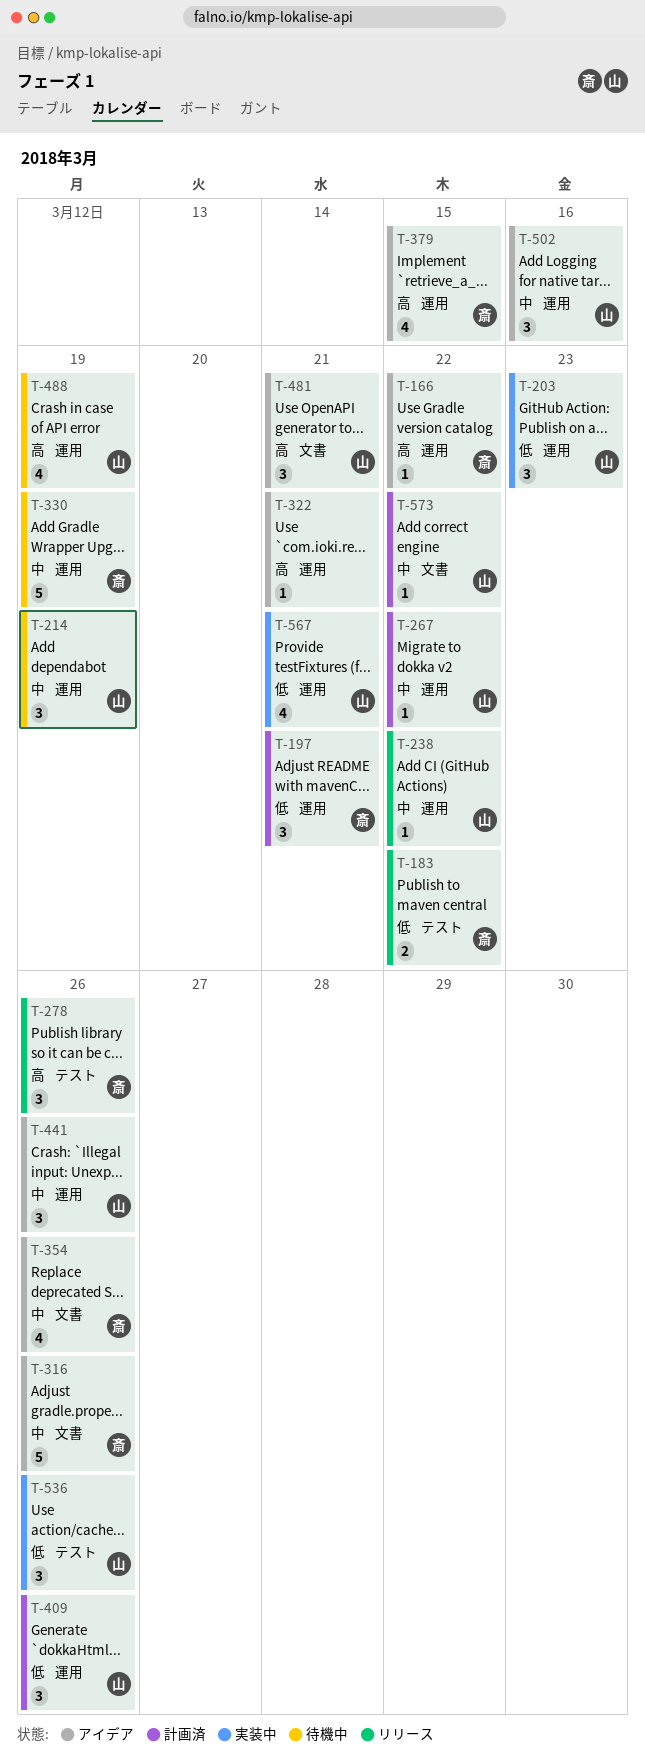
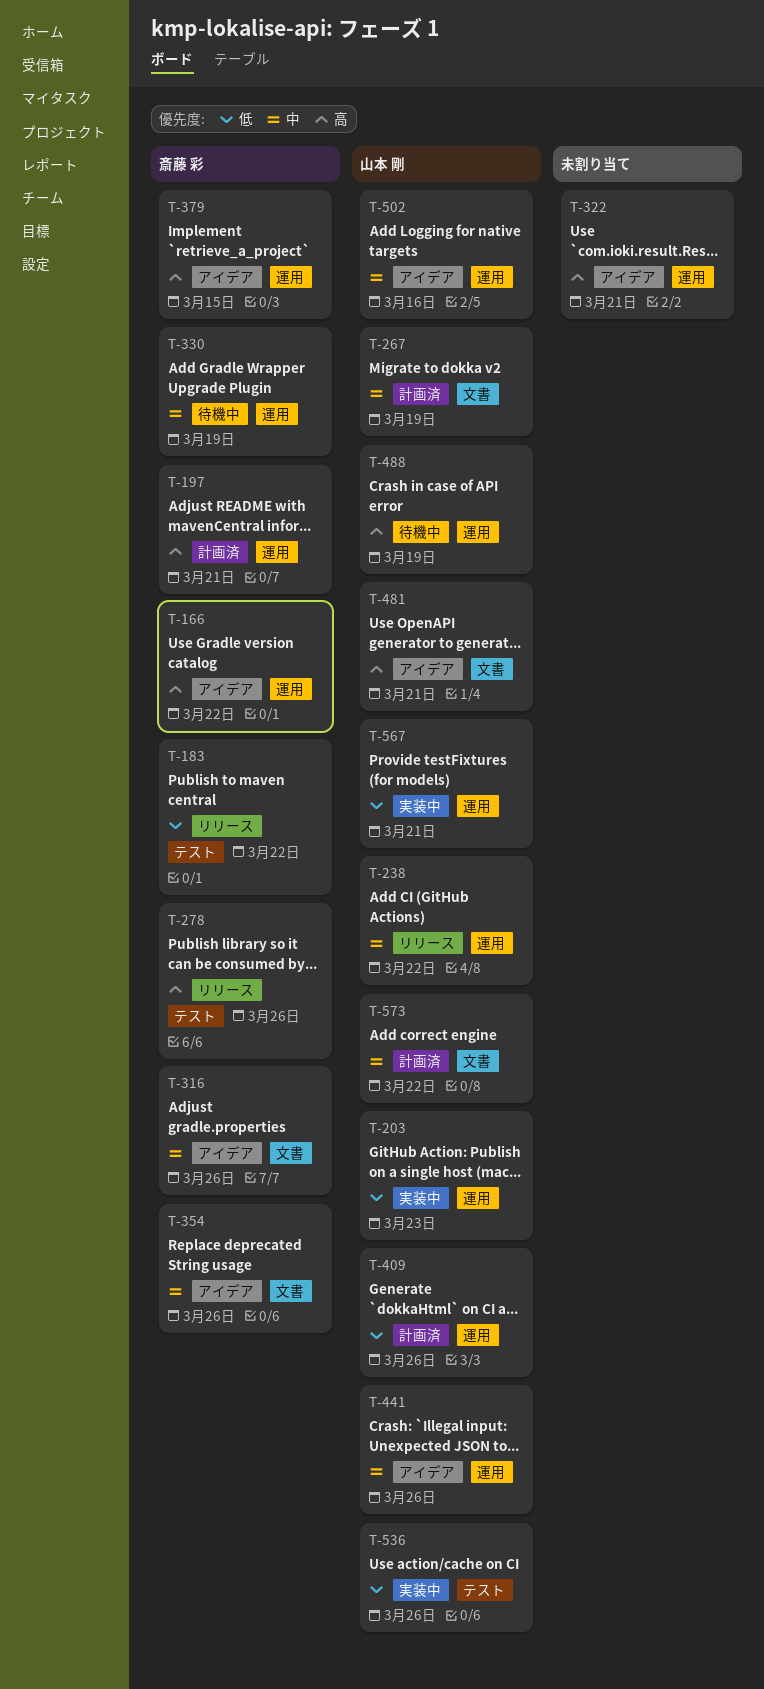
T-197, priority: 低 -> 高
T-214: present -> none
T-267, label: 運用 -> 文書
T-267, due: Mar 22 -> Mar 19

